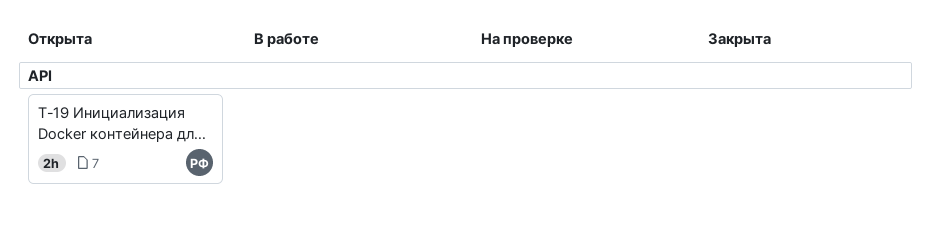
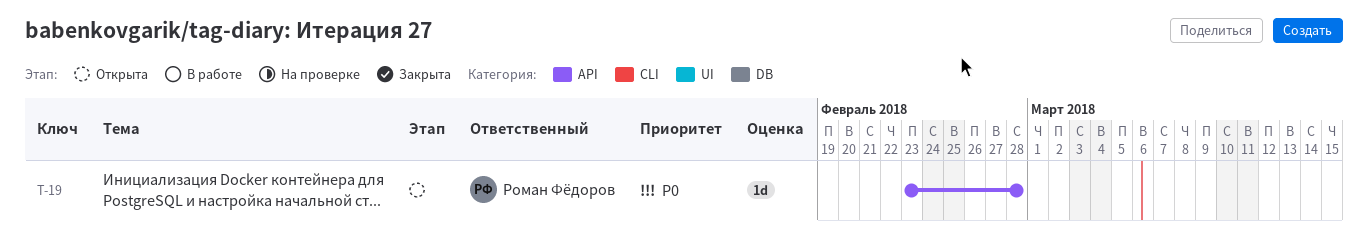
T-19, estimate: 2h -> 1d

